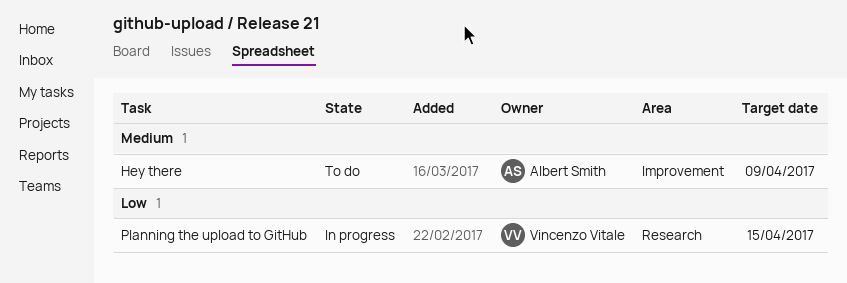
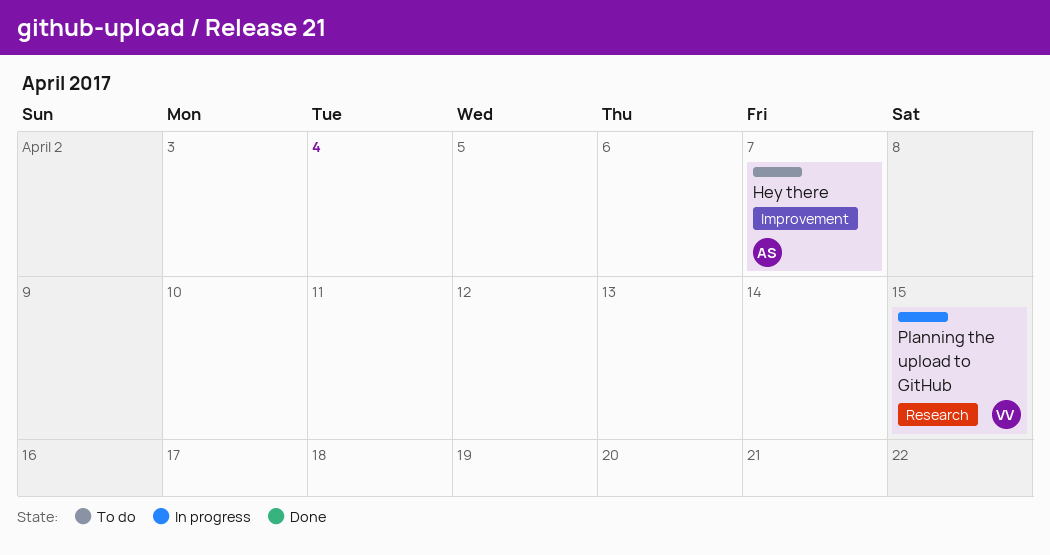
Hey there, due: Apr 9 -> Apr 7

